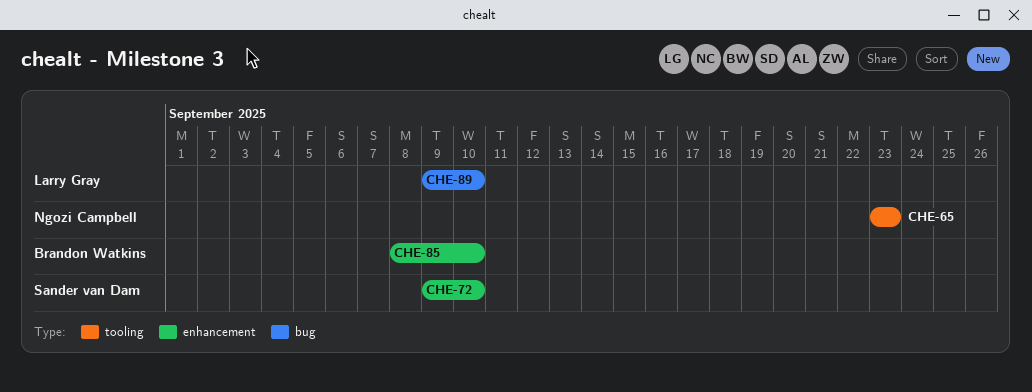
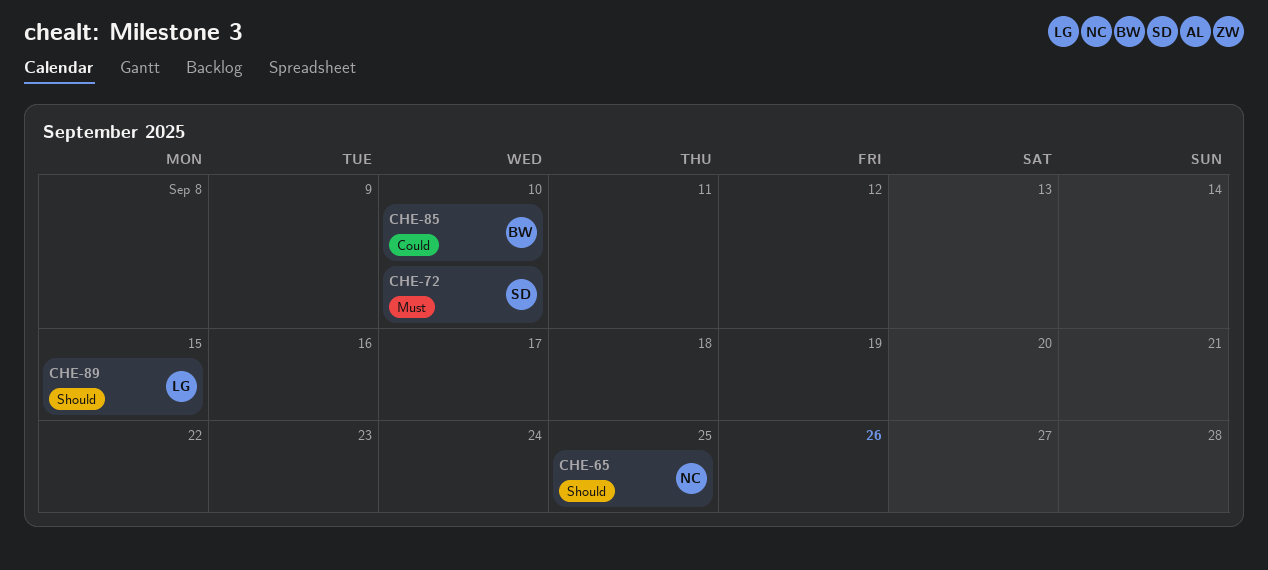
CHE-65, due: Sep 23 -> Sep 25
CHE-89, due: Sep 10 -> Sep 15

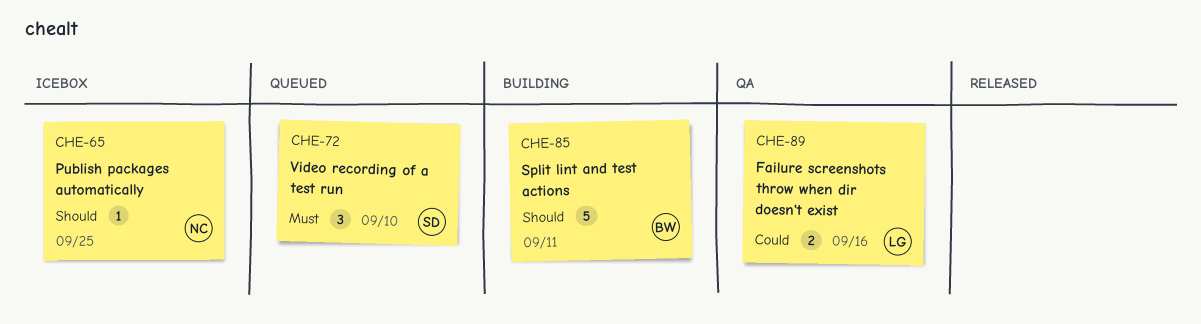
CHE-85, priority: Could -> Should
CHE-85, due: Sep 10 -> Sep 11
CHE-89, priority: Should -> Could
CHE-89, due: Sep 15 -> Sep 16

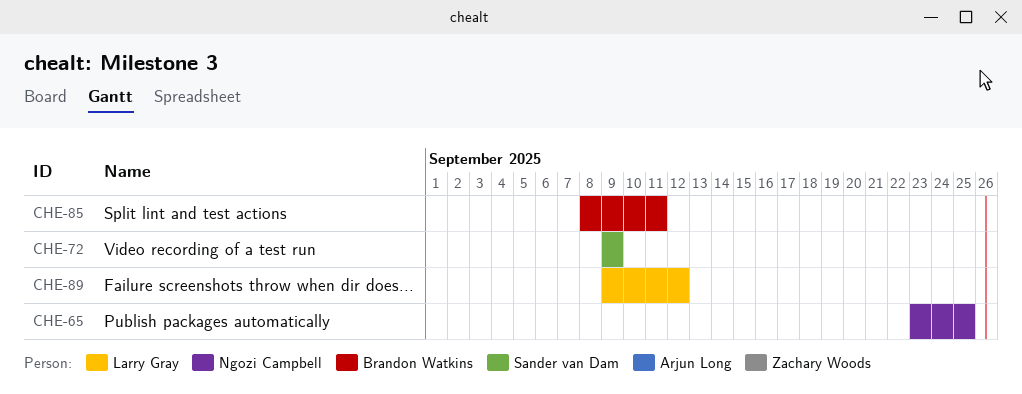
CHE-72, due: Sep 10 -> Sep 9
CHE-89, due: Sep 16 -> Sep 12

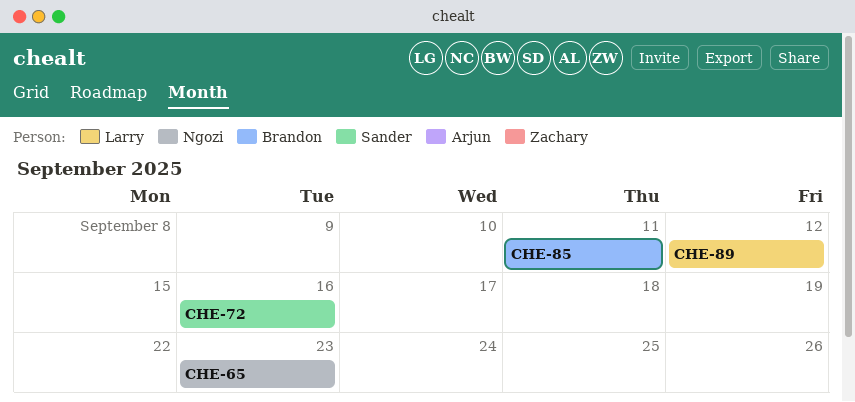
CHE-65, due: Sep 25 -> Sep 23
CHE-72, due: Sep 9 -> Sep 16

